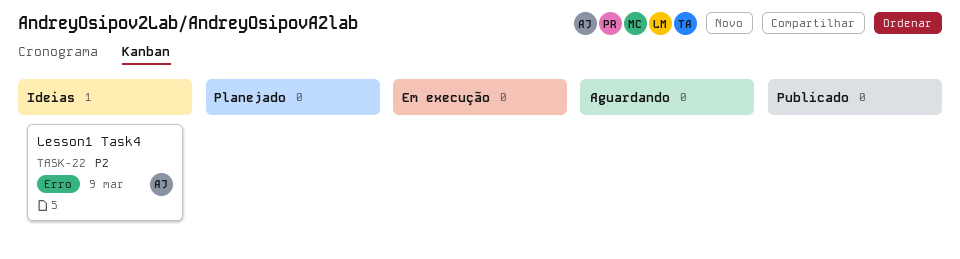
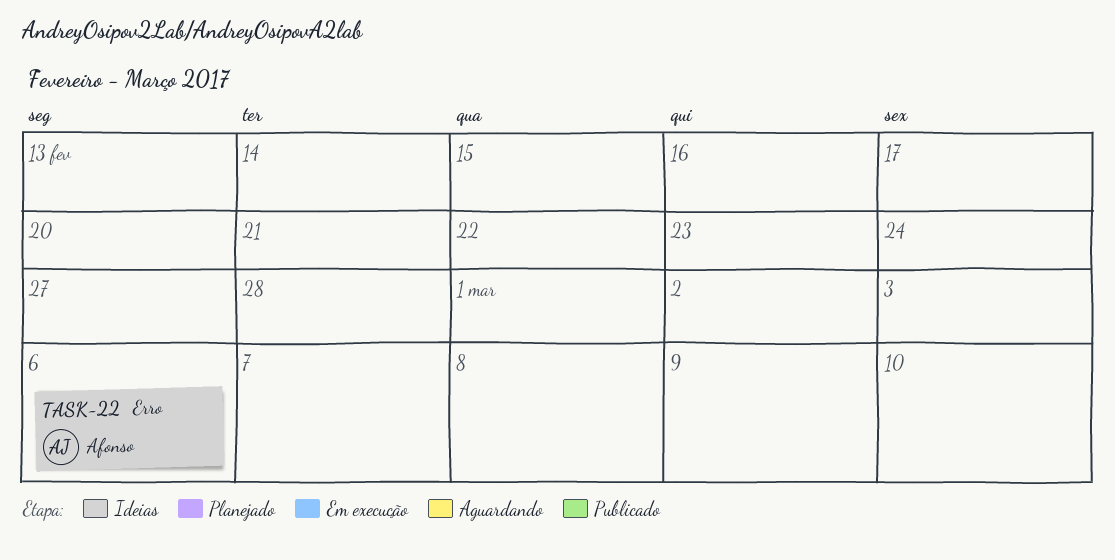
TASK-22, due: Mar 9 -> Mar 6

